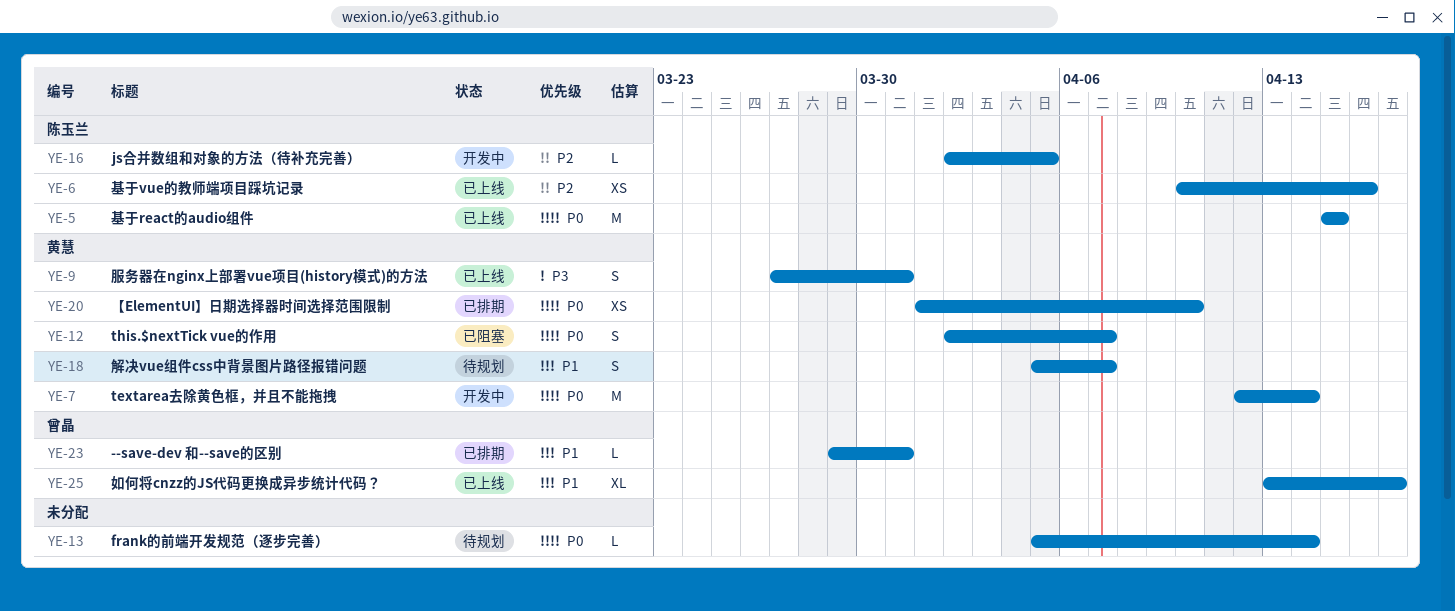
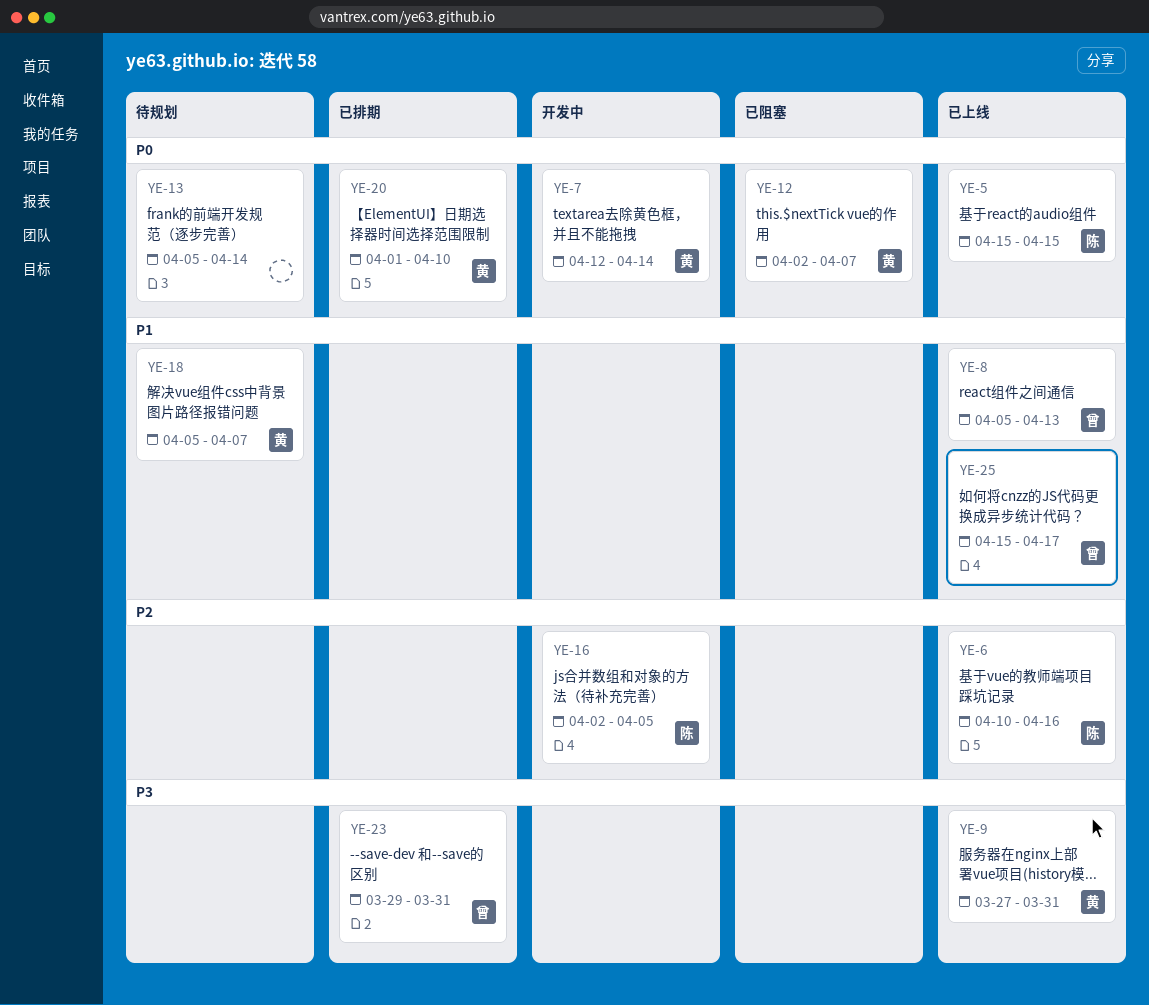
YE-8: none -> present
YE-23, priority: P1 -> P3
YE-25, start: Apr 13 -> Apr 15

